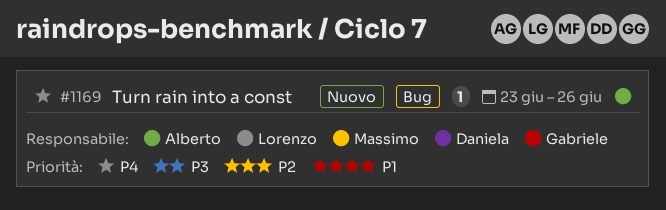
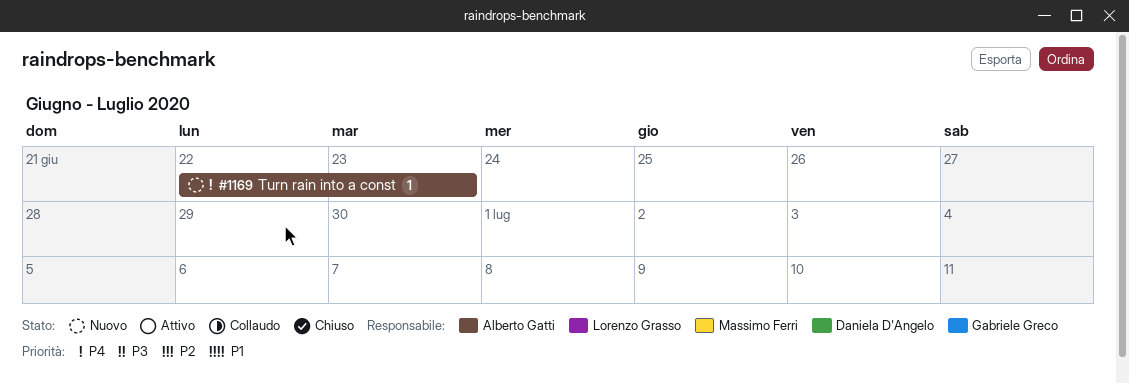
#1169, start: Jun 23 -> Jun 22
#1169, due: Jun 26 -> Jun 23

